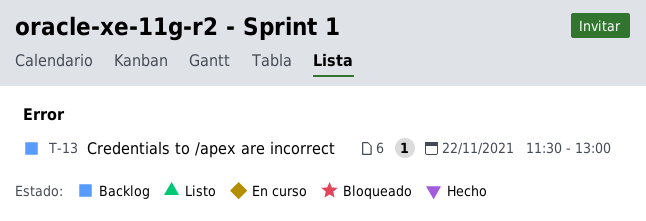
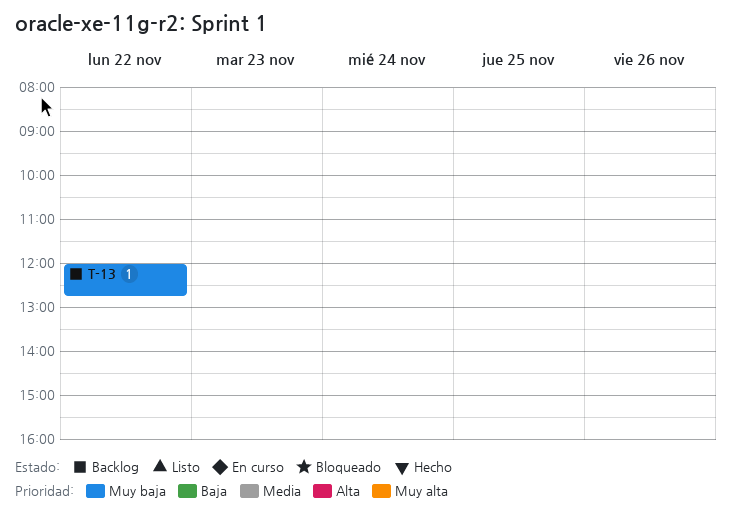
T-13, begins: 11:30 -> 12:00
T-13, ends: 13:00 -> 12:45

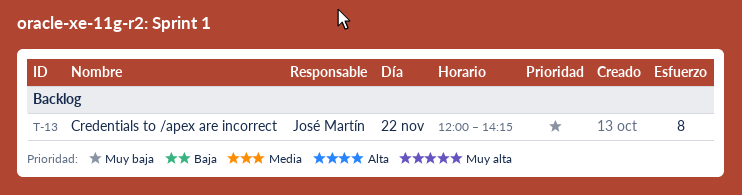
T-13, estimate: 1 -> 8
T-13, ends: 12:45 -> 14:15

